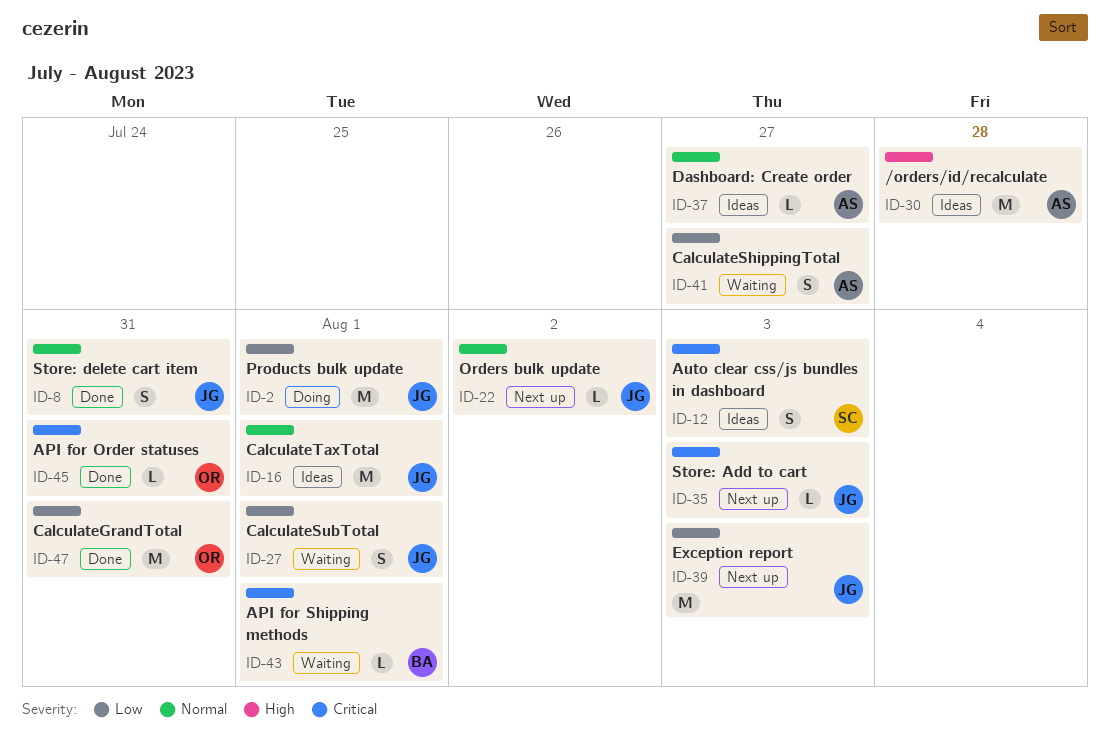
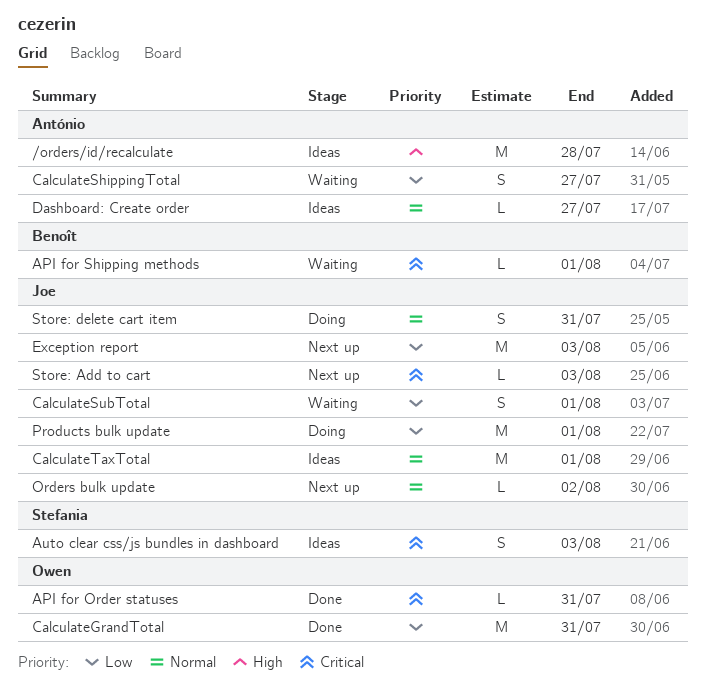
Store: delete cart item, status: Done -> Doing

